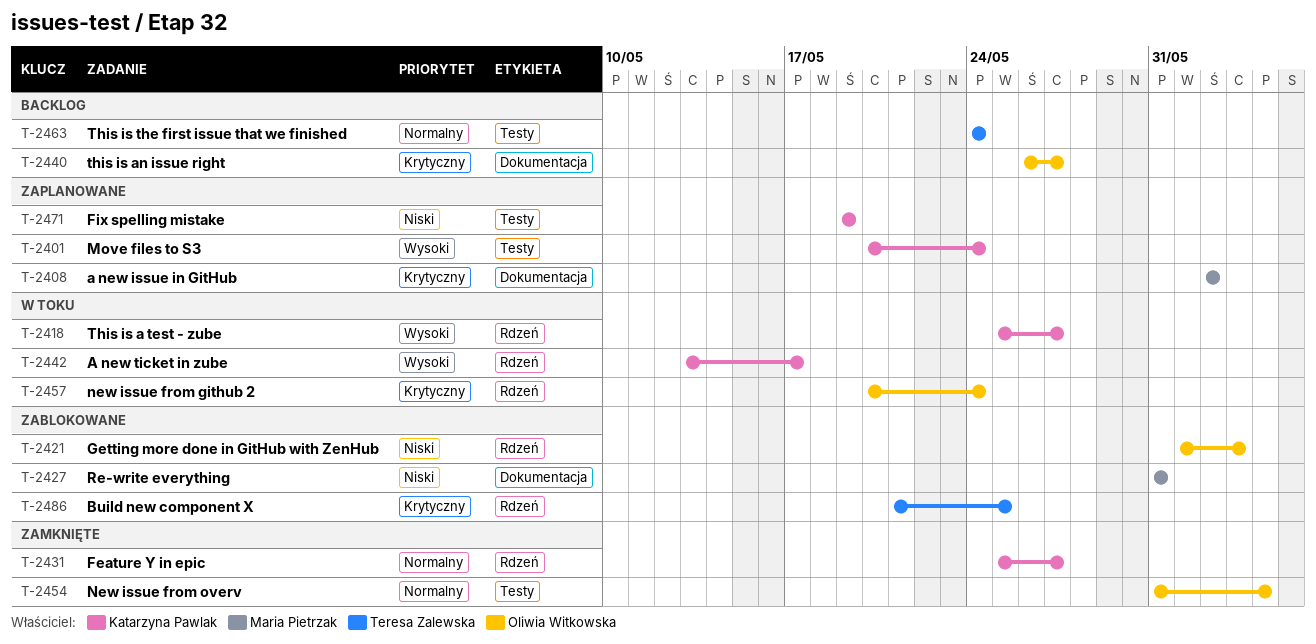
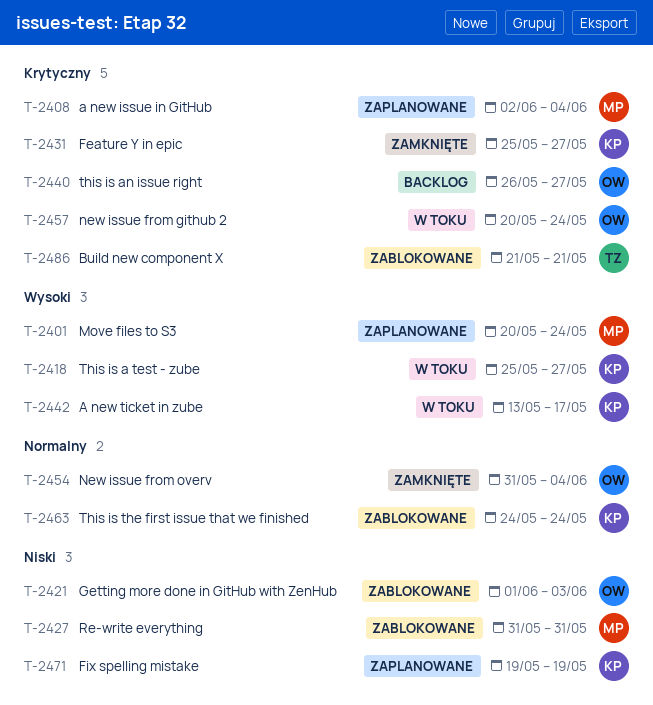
T-2401, owner: Katarzyna Pawlak -> Maria Pietrzak
T-2408, due: Jun 2 -> Jun 4
T-2431, priority: Normalny -> Krytyczny
T-2463, status: Backlog -> Zablokowane
T-2463, owner: Teresa Zalewska -> Katarzyna Pawlak
T-2486, due: May 25 -> May 21

